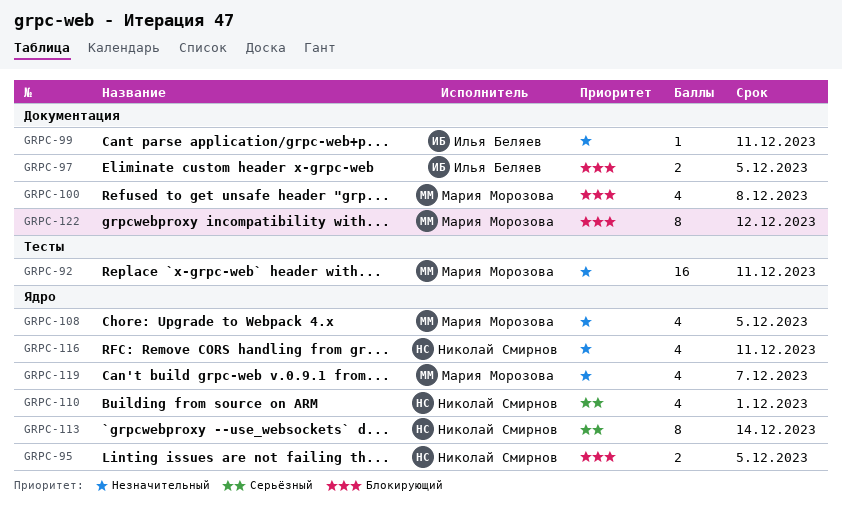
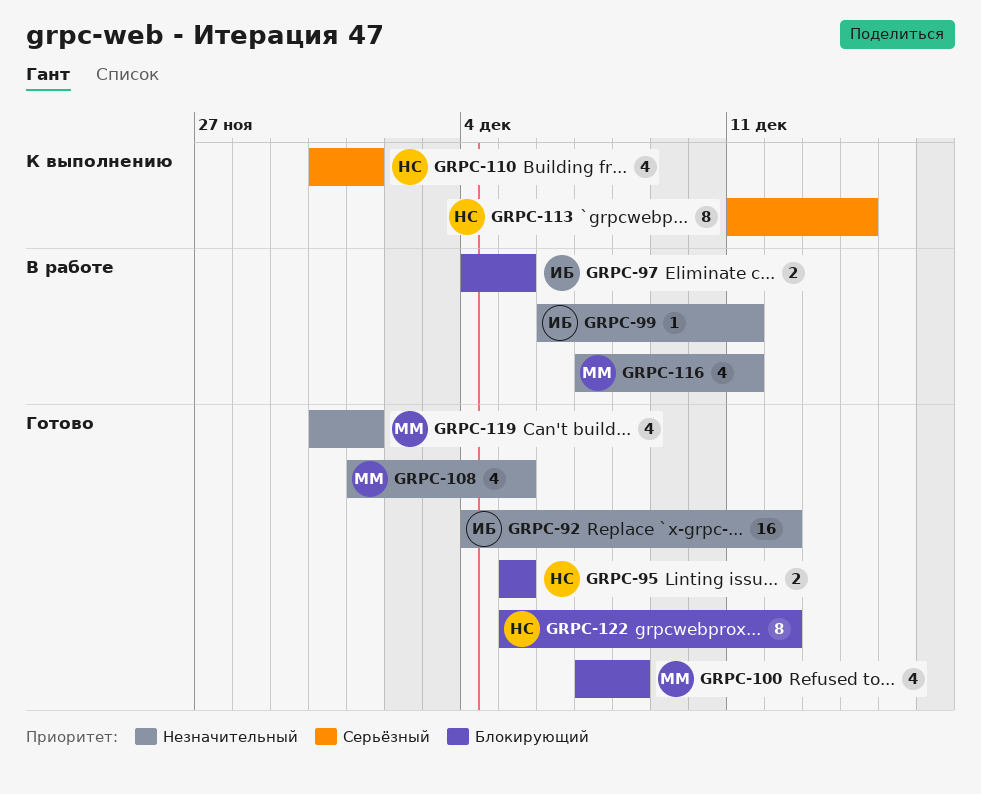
GRPC-92, owner: Мария Морозова -> Илья Беляев
GRPC-92, due: Dec 11 -> Dec 12
GRPC-116, owner: Николай Смирнов -> Мария Морозова
GRPC-119, due: Dec 7 -> Dec 1
GRPC-122, owner: Мария Морозова -> Николай Смирнов

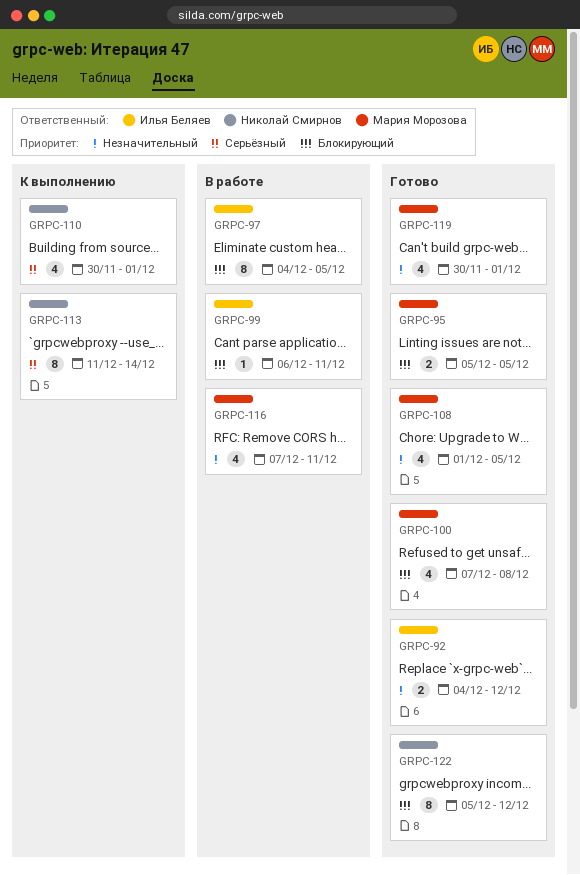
GRPC-92, estimate: 16 -> 2
GRPC-95, owner: Николай Смирнов -> Мария Морозова
GRPC-97, estimate: 2 -> 8
GRPC-99, priority: Незначительный -> Блокирующий

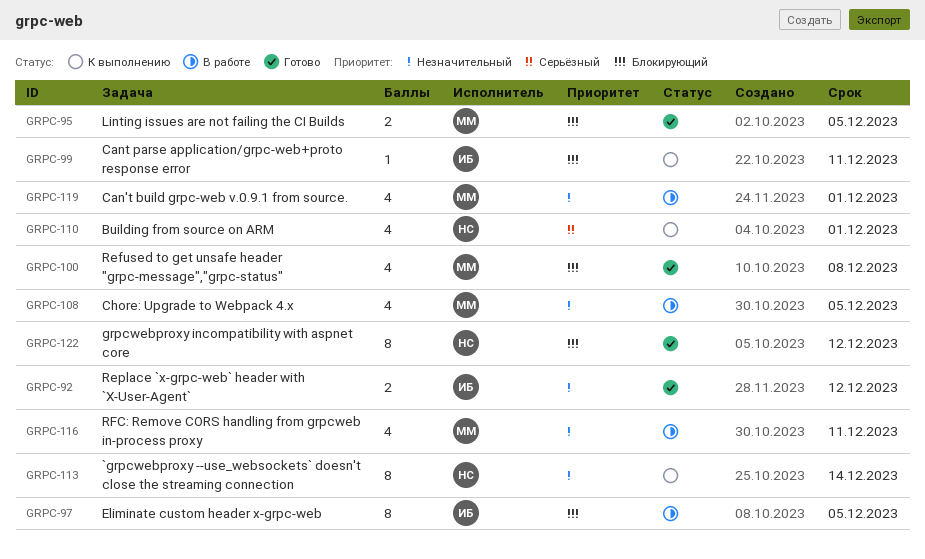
GRPC-99, status: В работе -> К выполнению
GRPC-108, status: Готово -> В работе
GRPC-113, priority: Серьёзный -> Незначительный
GRPC-119, status: Готово -> В работе

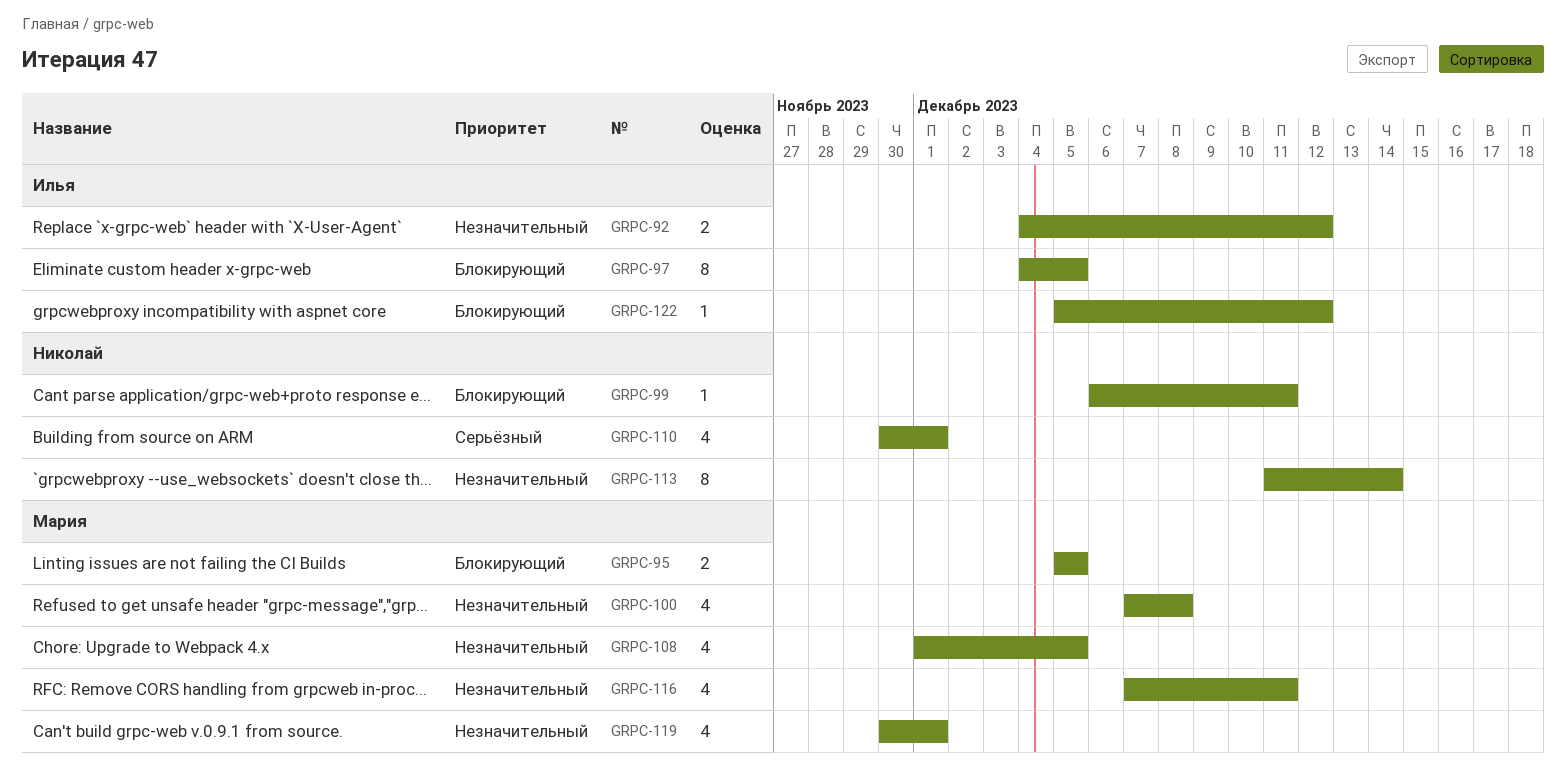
GRPC-99, owner: Илья -> Николай
GRPC-100, priority: Блокирующий -> Незначительный
GRPC-122, owner: Николай -> Илья
GRPC-122, estimate: 8 -> 1

